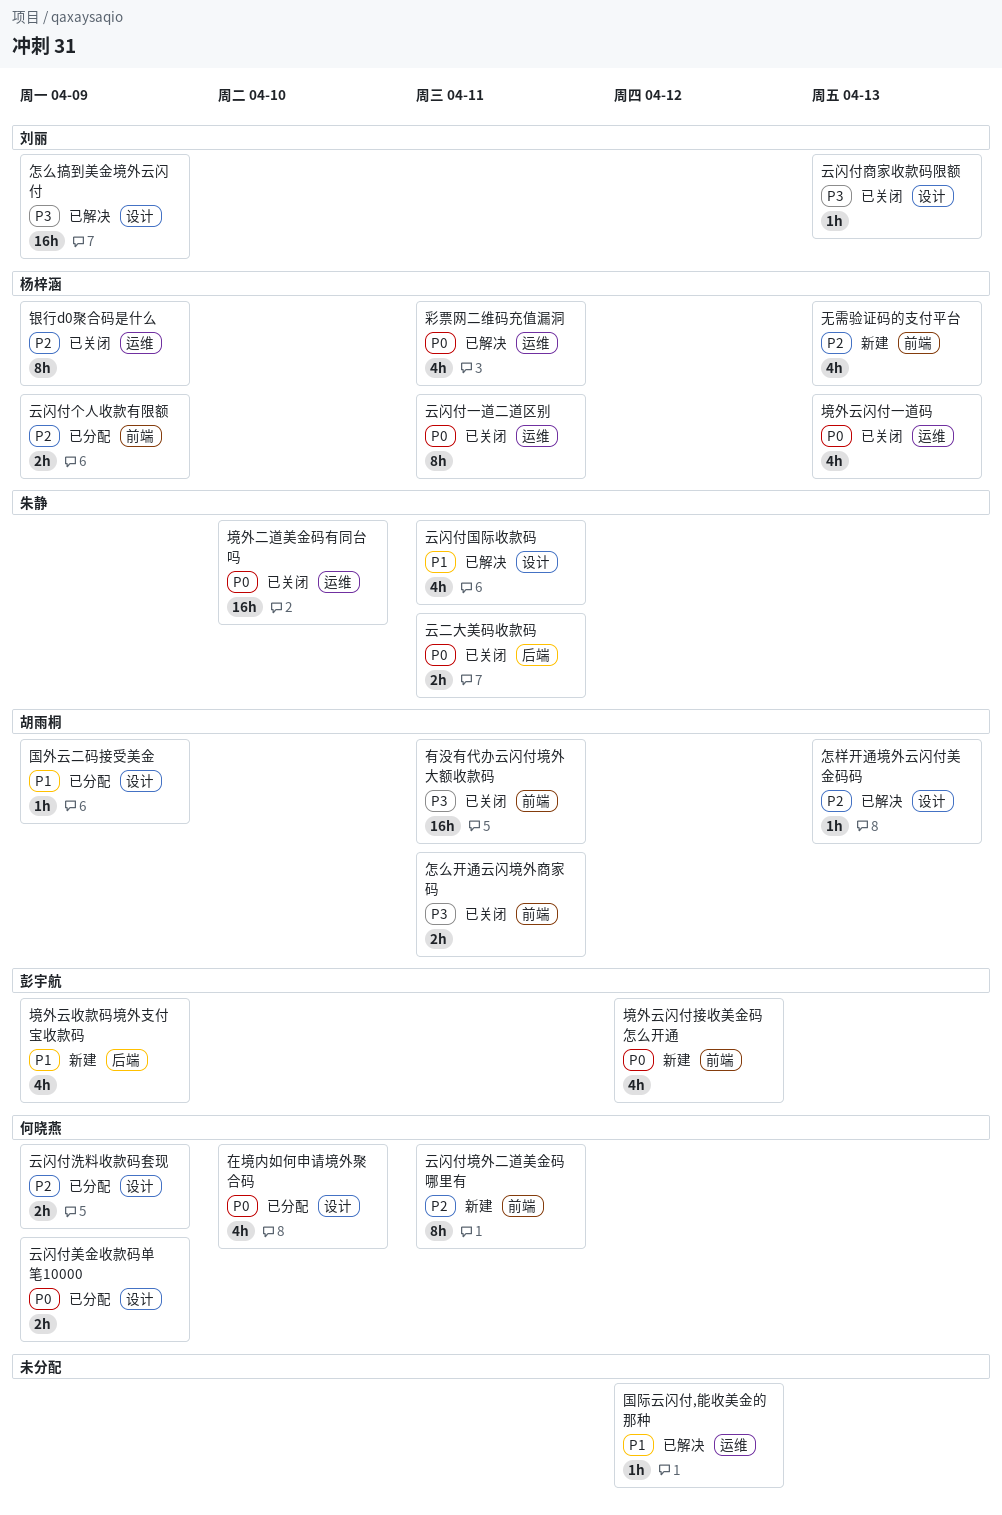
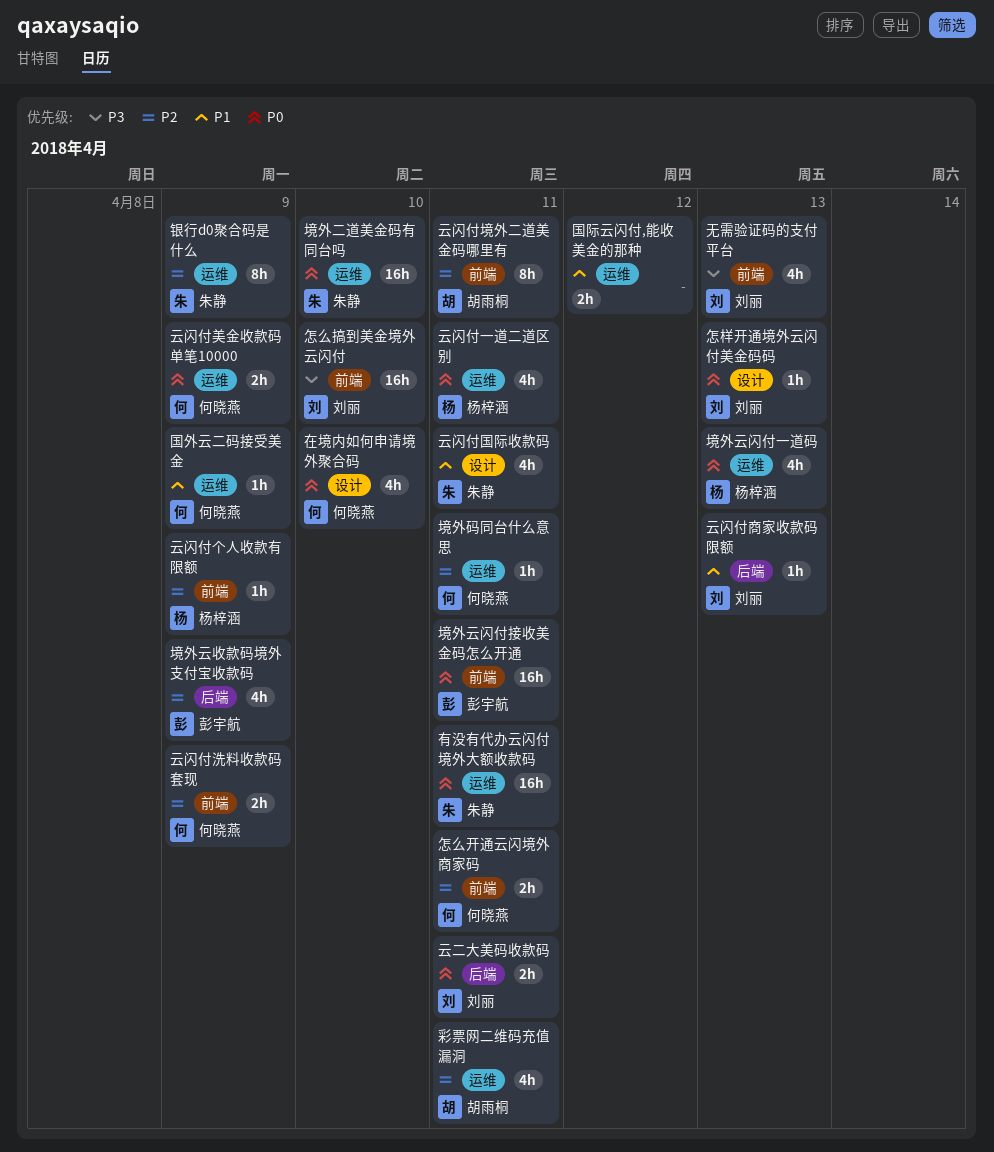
云二大美码收款码, owner: 朱静 -> 刘丽
云闪付一道二道区别, estimate: 8h -> 4h
云闪付个人收款有限额, estimate: 2h -> 1h
云闪付商家收款码限额, priority: P3 -> P1
云闪付商家收款码限额, label: 设计 -> 后端
云闪付境外二道美金码哪里有, owner: 何晓燕 -> 胡雨桐
云闪付洗料收款码套现, label: 设计 -> 前端
云闪付美金收款码单笔10000, label: 设计 -> 运维
国外云二码接受美金, owner: 胡雨桐 -> 何晓燕
国外云二码接受美金, label: 设计 -> 运维
国际云闪付,能收美金的那种, estimate: 1h -> 2h
境外云收款码境外支付宝收款码, priority: P1 -> P2
境外云闪付接收美金码怎么开通, estimate: 4h -> 16h
境外云闪付接收美金码怎么开通, due: Apr 12 -> Apr 11
境外码同台什么意思: none -> present
彩票网二维码充值漏洞, owner: 杨梓涵 -> 胡雨桐
彩票网二维码充值漏洞, priority: P0 -> P2
怎么开通云闪境外商家码, owner: 胡雨桐 -> 何晓燕
怎么开通云闪境外商家码, priority: P3 -> P2
怎么搞到美金境外云闪付, label: 设计 -> 前端
怎么搞到美金境外云闪付, due: Apr 9 -> Apr 10
怎样开通境外云闪付美金码码, owner: 胡雨桐 -> 刘丽
怎样开通境外云闪付美金码码, priority: P2 -> P0
无需验证码的支付平台, owner: 杨梓涵 -> 刘丽
无需验证码的支付平台, priority: P2 -> P3
有没有代办云闪付境外大额收款码, owner: 胡雨桐 -> 朱静
有没有代办云闪付境外大额收款码, priority: P3 -> P0
有没有代办云闪付境外大额收款码, label: 前端 -> 运维
银行d0聚合码是什么, owner: 杨梓涵 -> 朱静

